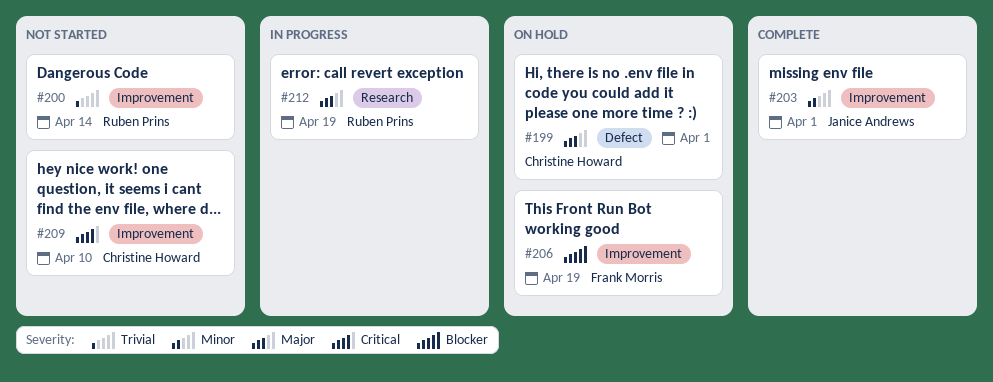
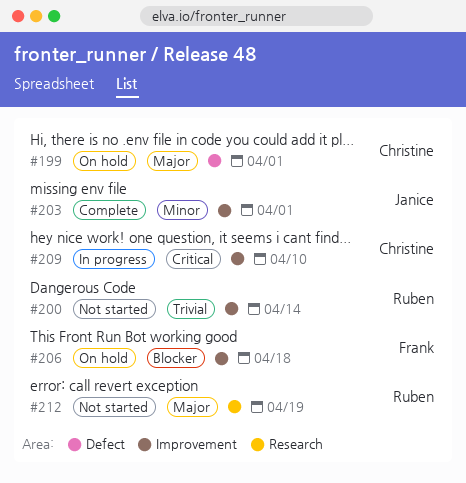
#206, due: Apr 19 -> Apr 18
#209, status: Not started -> In progress
#212, status: In progress -> Not started

